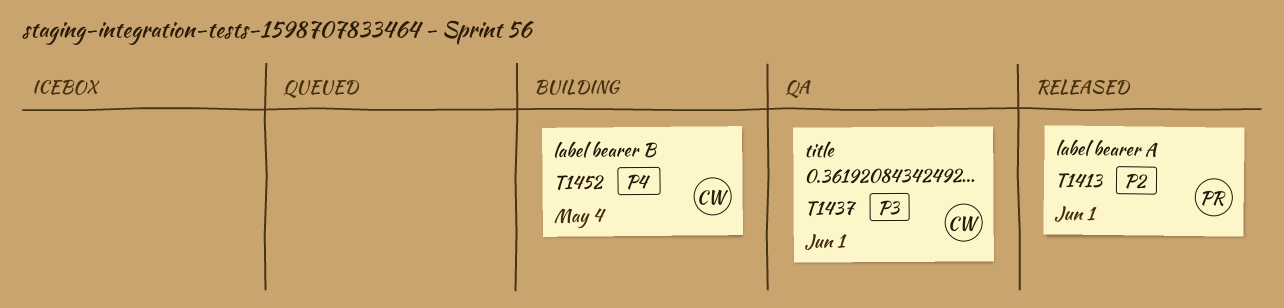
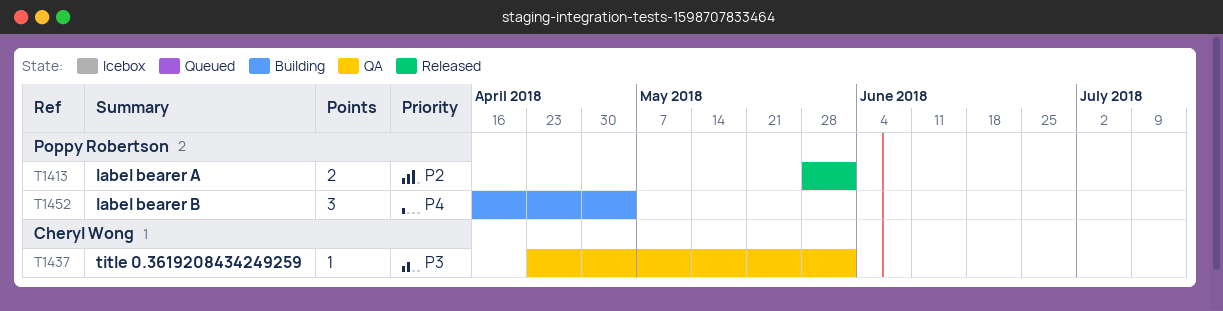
T1452, owner: Cheryl Wong -> Poppy Robertson

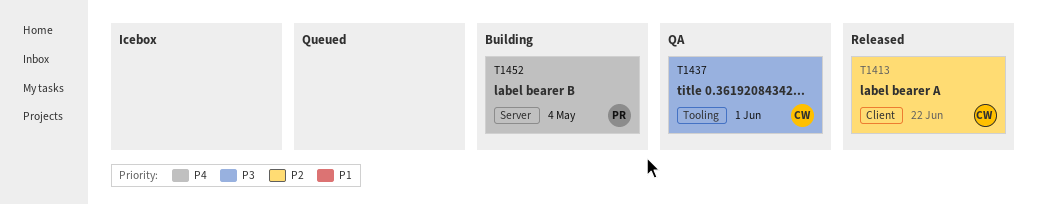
T1413, owner: Poppy Robertson -> Cheryl Wong
T1413, due: Jun 1 -> Jun 22

